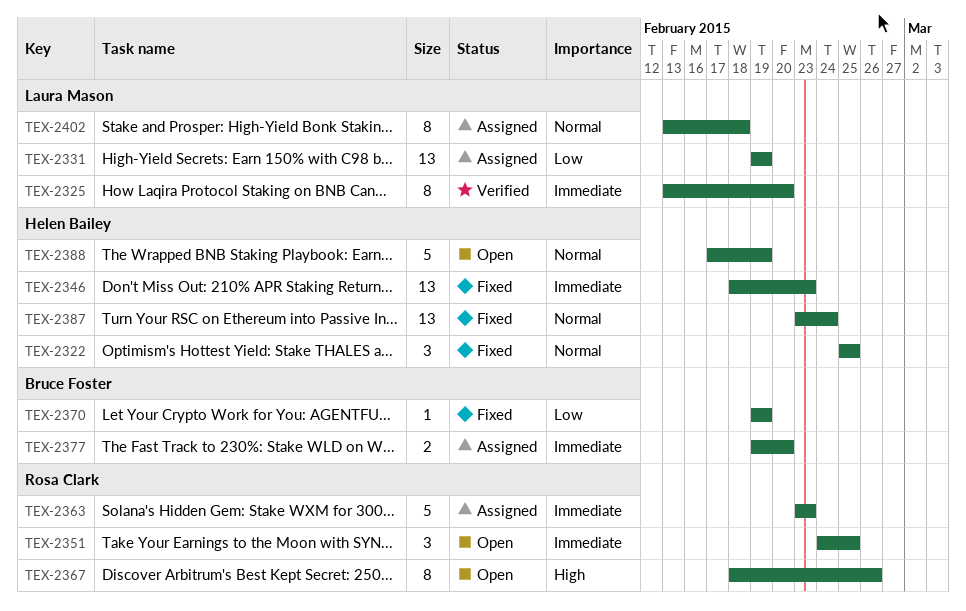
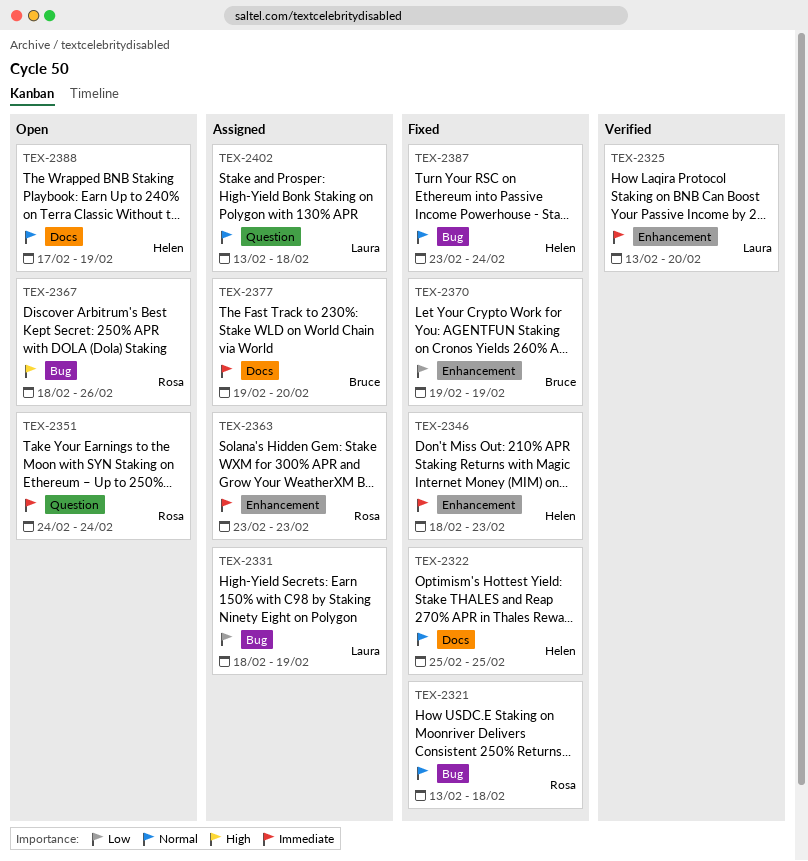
TEX-2321: none -> present
TEX-2331, start: Feb 19 -> Feb 18
TEX-2351, due: Feb 25 -> Feb 24

